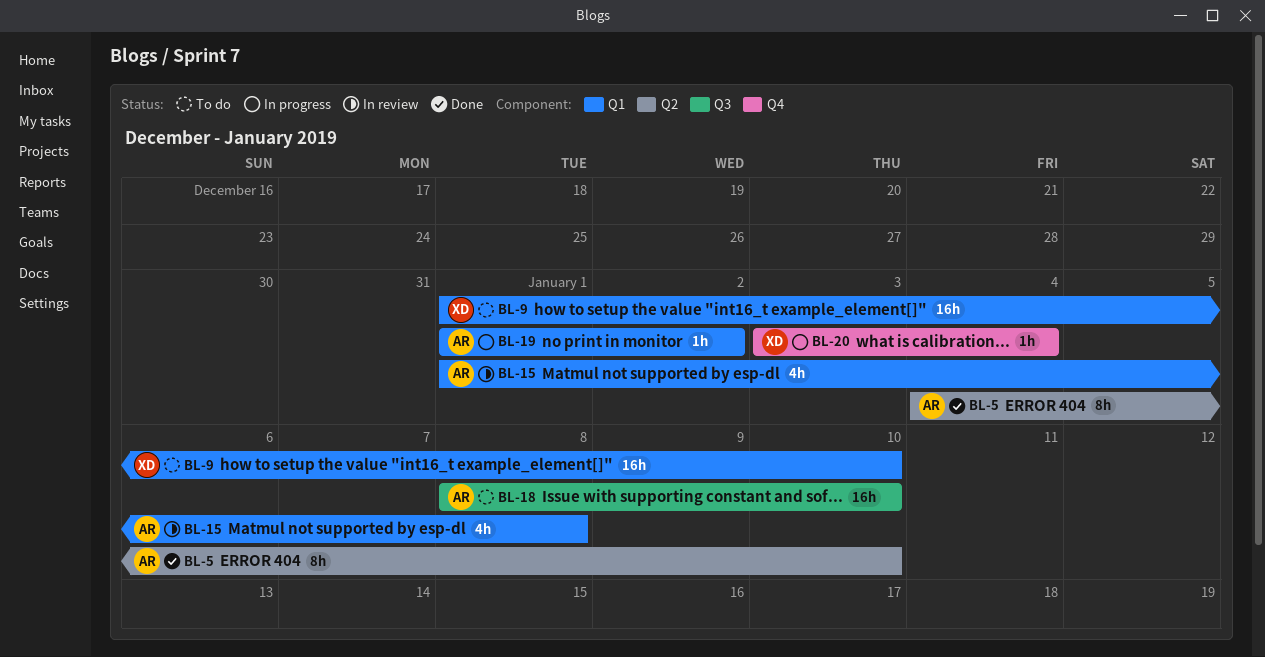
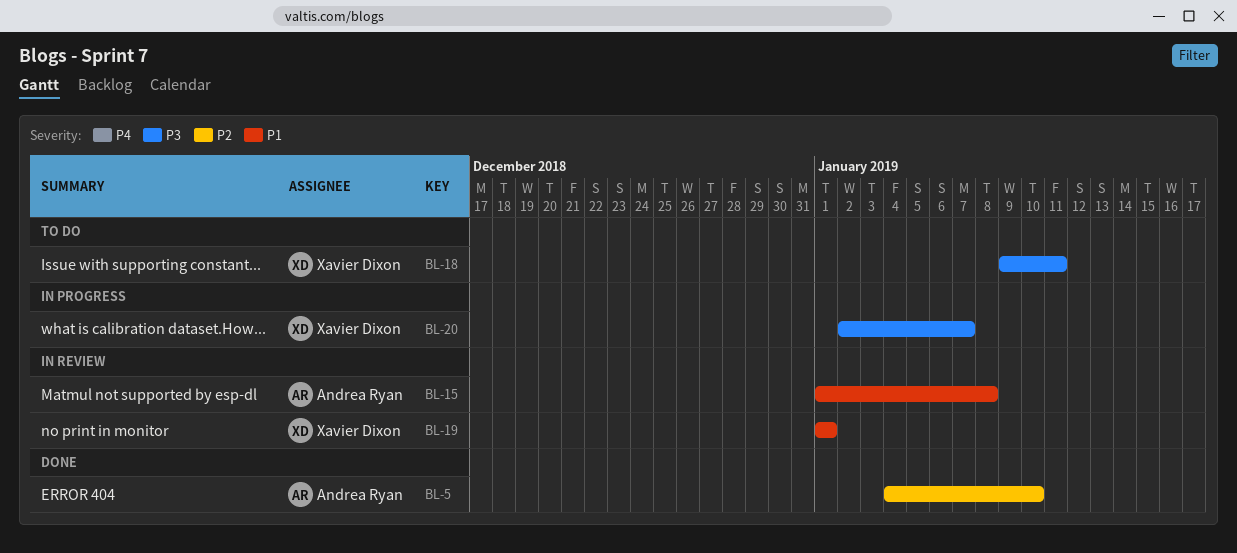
BL-9: present -> none
BL-18, owner: Andrea Ryan -> Xavier Dixon
BL-18, start: Jan 8 -> Jan 9
BL-18, due: Jan 10 -> Jan 11
BL-19, status: In progress -> In review
BL-19, owner: Andrea Ryan -> Xavier Dixon
BL-19, due: Jan 2 -> Jan 1
BL-20, start: Jan 3 -> Jan 2
BL-20, due: Jan 4 -> Jan 7

